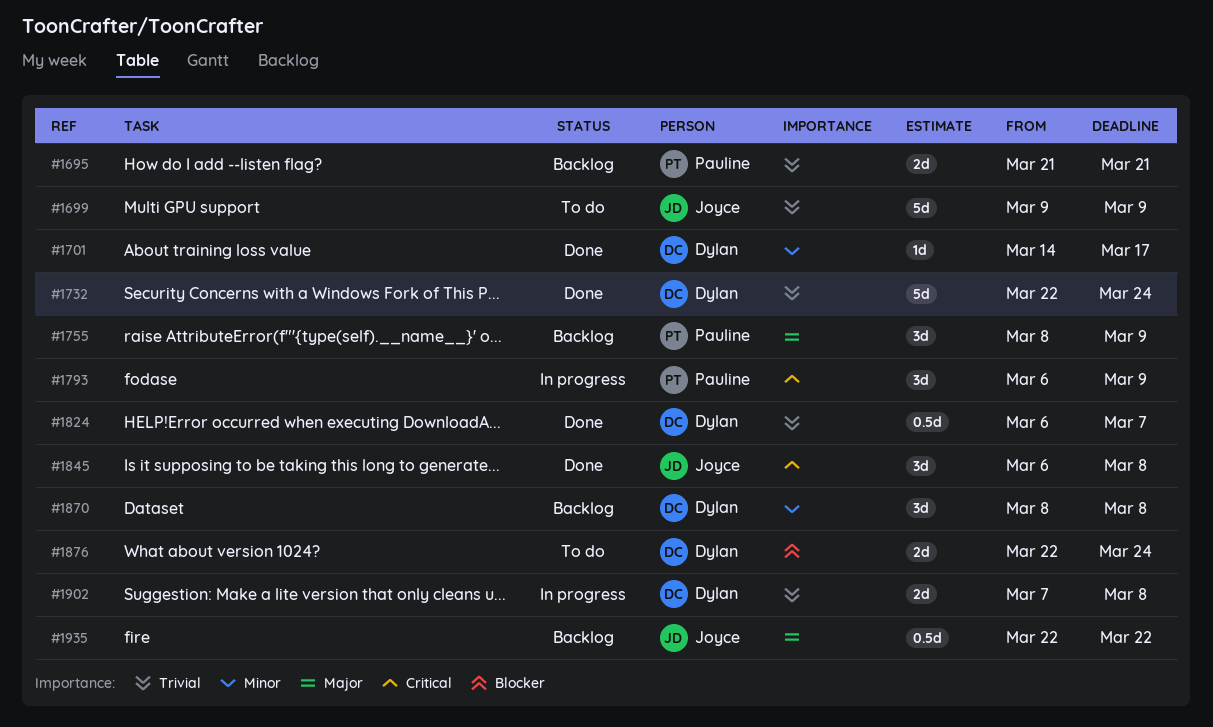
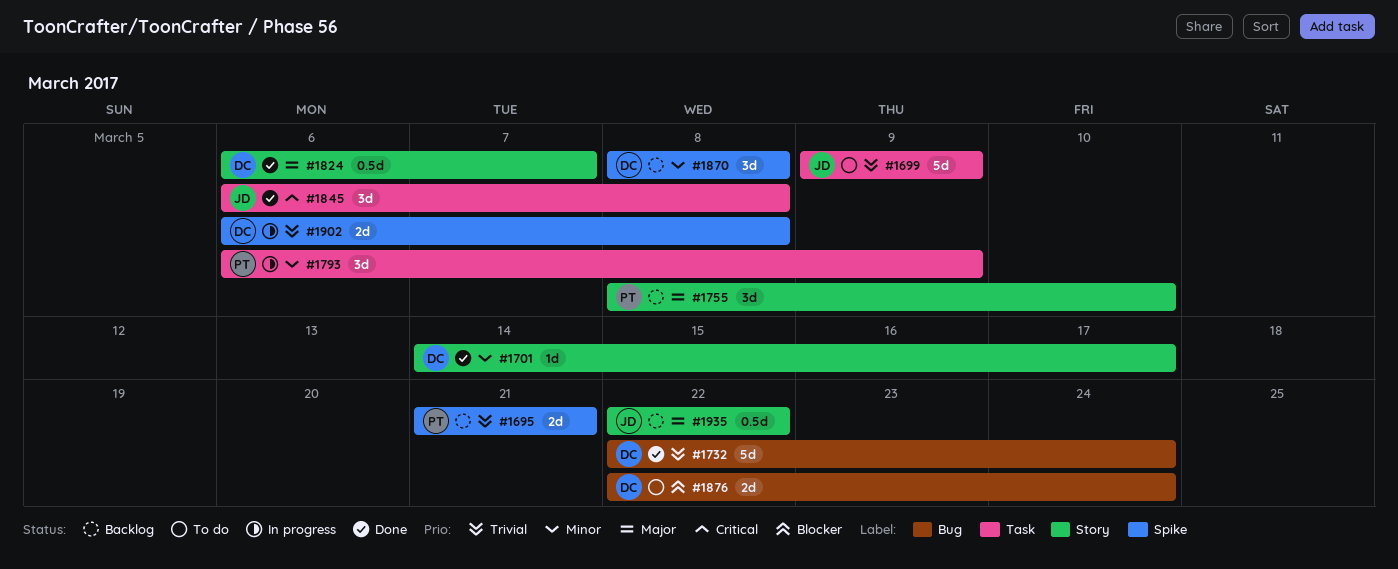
#1755, due: Mar 9 -> Mar 10
#1793, priority: Critical -> Minor
#1824, priority: Trivial -> Major
#1902, start: Mar 7 -> Mar 6

